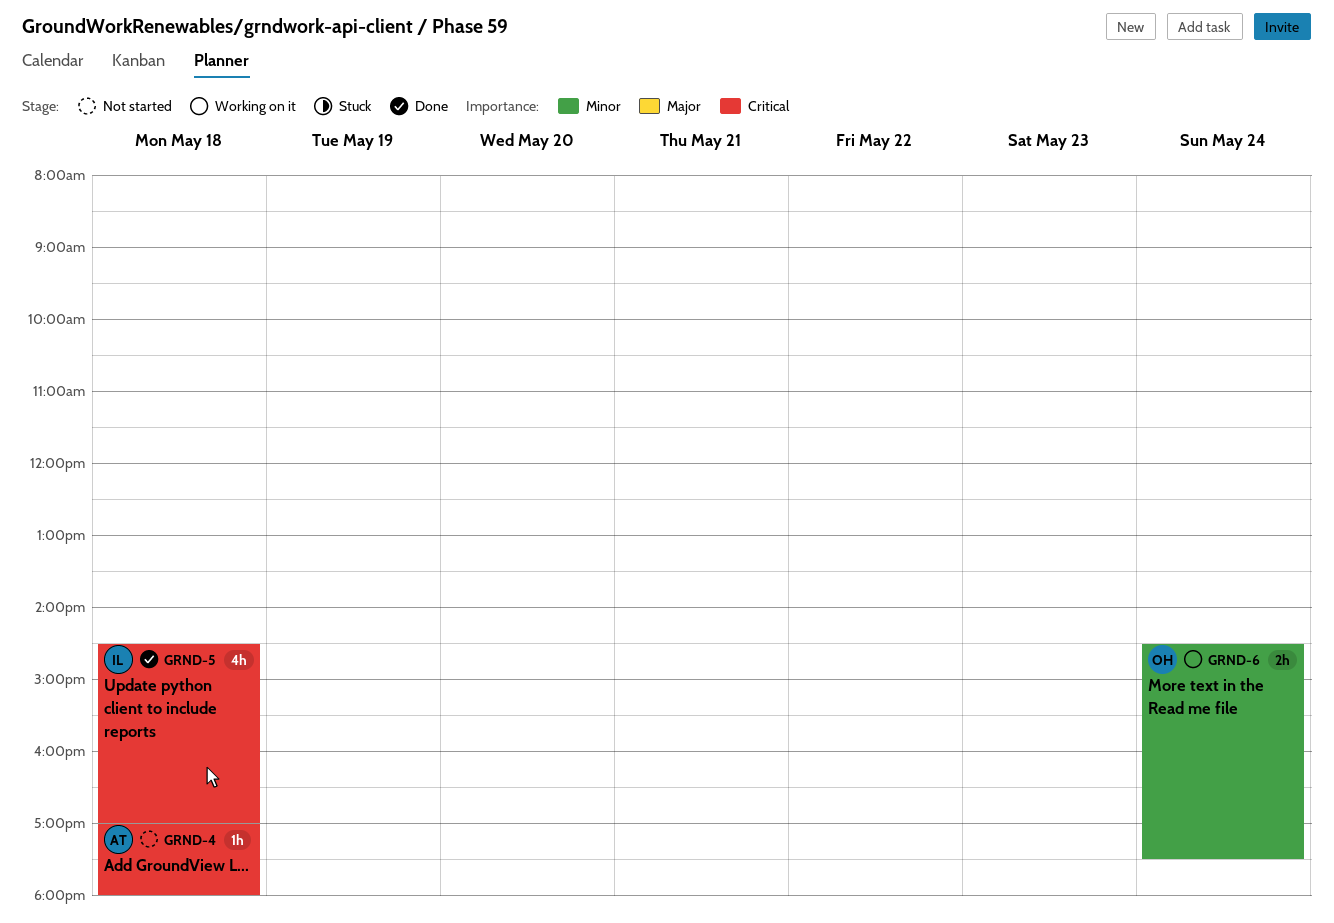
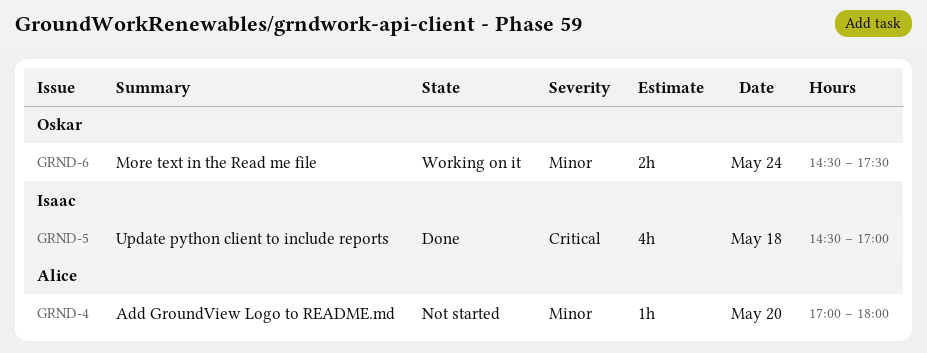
GRND-4, priority: Critical -> Minor
GRND-4, day: May 18 -> May 20

